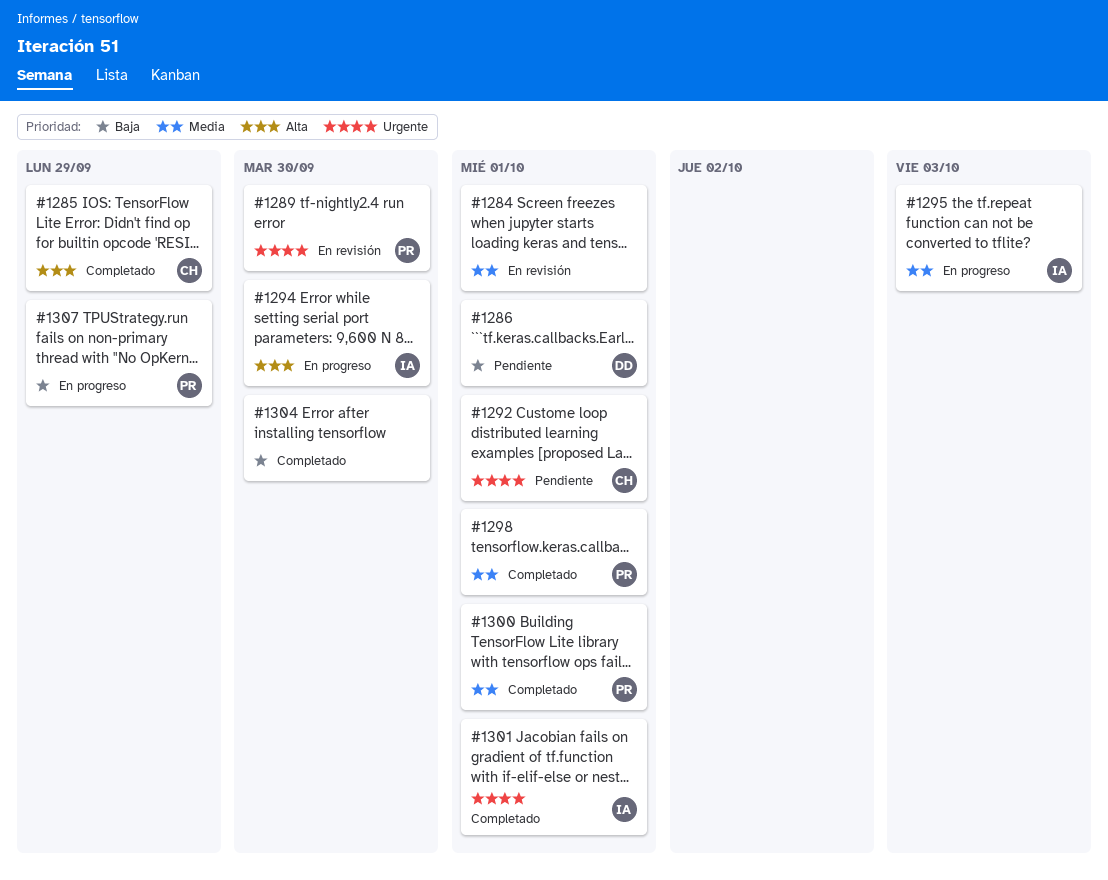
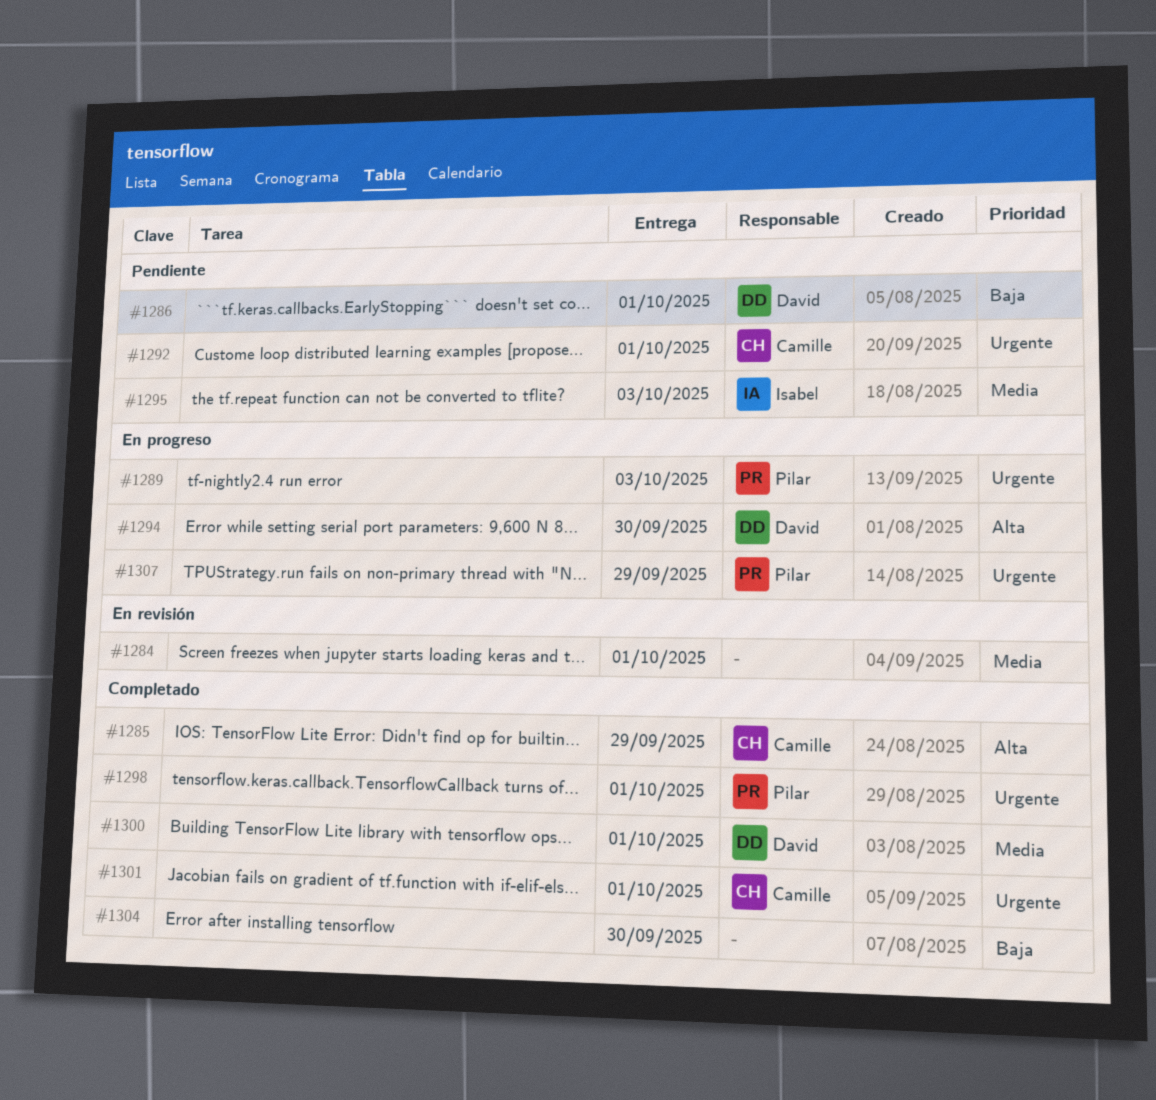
#1289, status: En revisión -> En progreso
#1289, due: Sep 30 -> Oct 3
#1294, owner: Isabel -> David
#1295, status: En progreso -> Pendiente
#1298, priority: Media -> Urgente
#1300, owner: Pilar -> David
#1301, owner: Isabel -> Camille
#1307, priority: Baja -> Urgente

